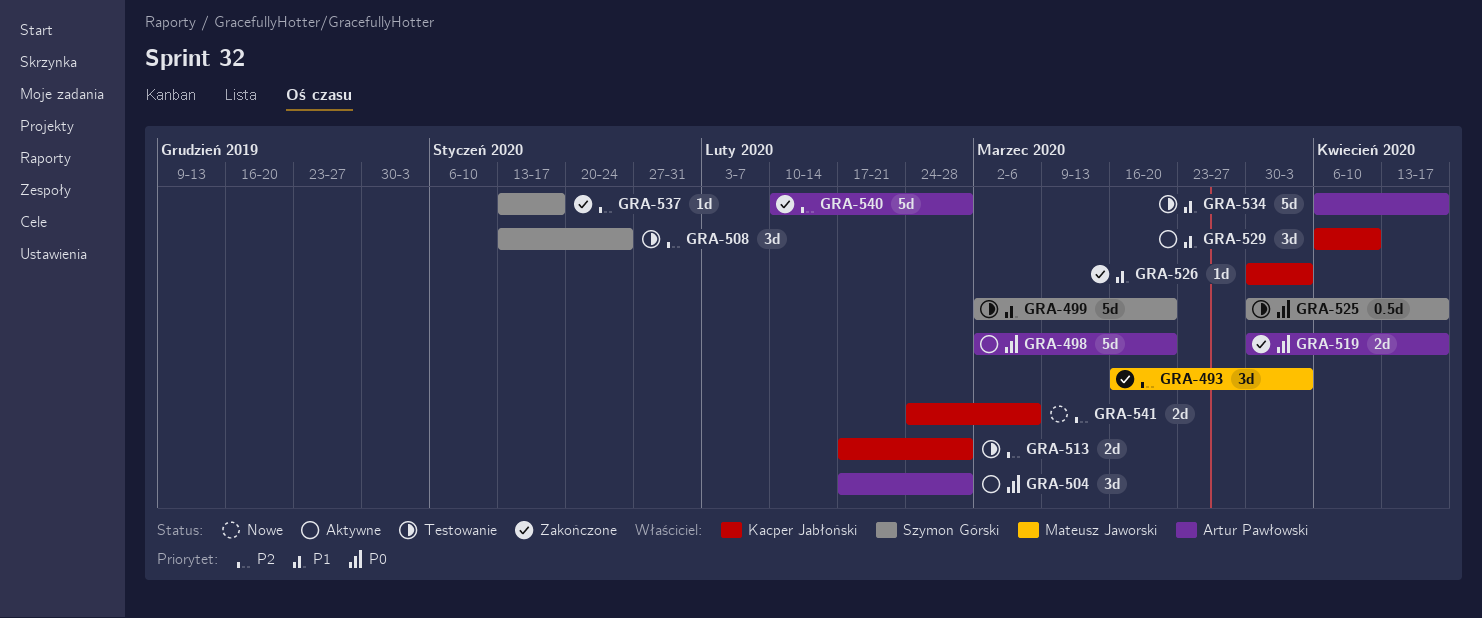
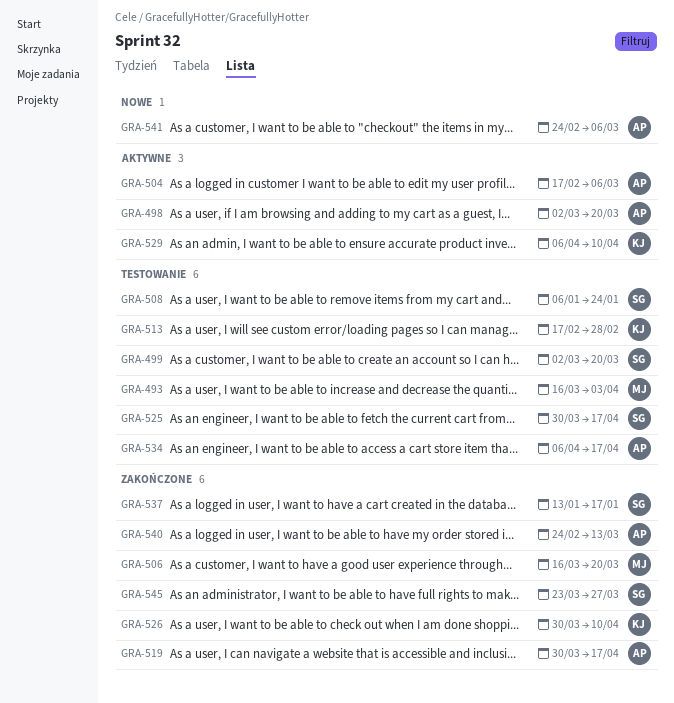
GRA-493, status: Zakończone -> Testowanie
GRA-504, due: Feb 28 -> Mar 6
GRA-506: none -> present
GRA-508, start: Jan 13 -> Jan 6
GRA-526, due: Apr 3 -> Apr 10
GRA-540, start: Feb 10 -> Feb 24
GRA-540, due: Feb 28 -> Mar 13
GRA-541, owner: Kacper Jabłoński -> Artur Pawłowski
GRA-545: none -> present

